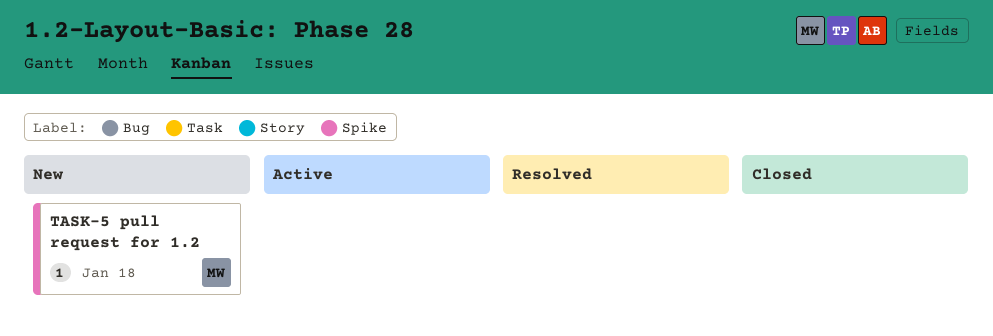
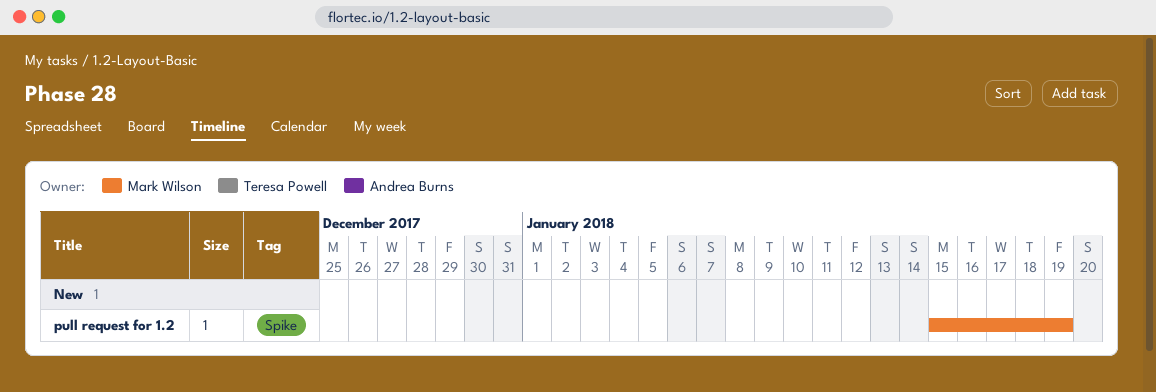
pull request for 1.2, due: Jan 18 -> Jan 19

